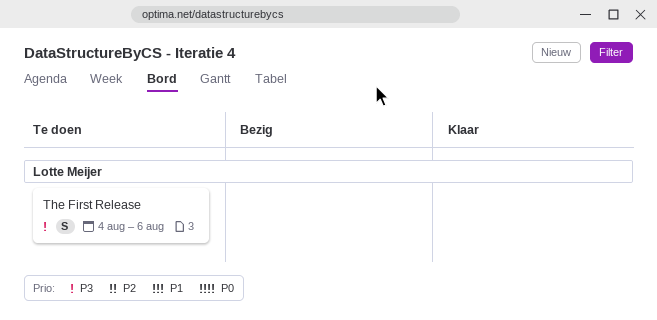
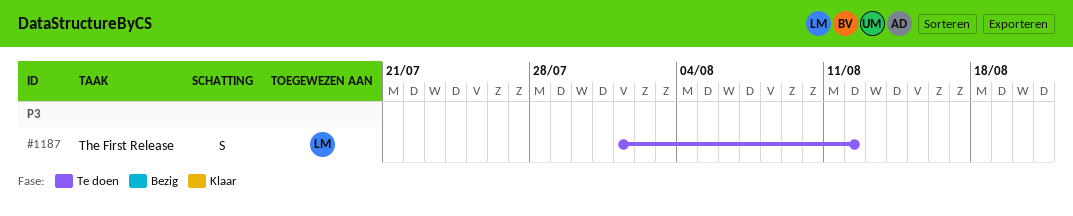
The First Release, start: Aug 4 -> Aug 1
The First Release, due: Aug 6 -> Aug 12

